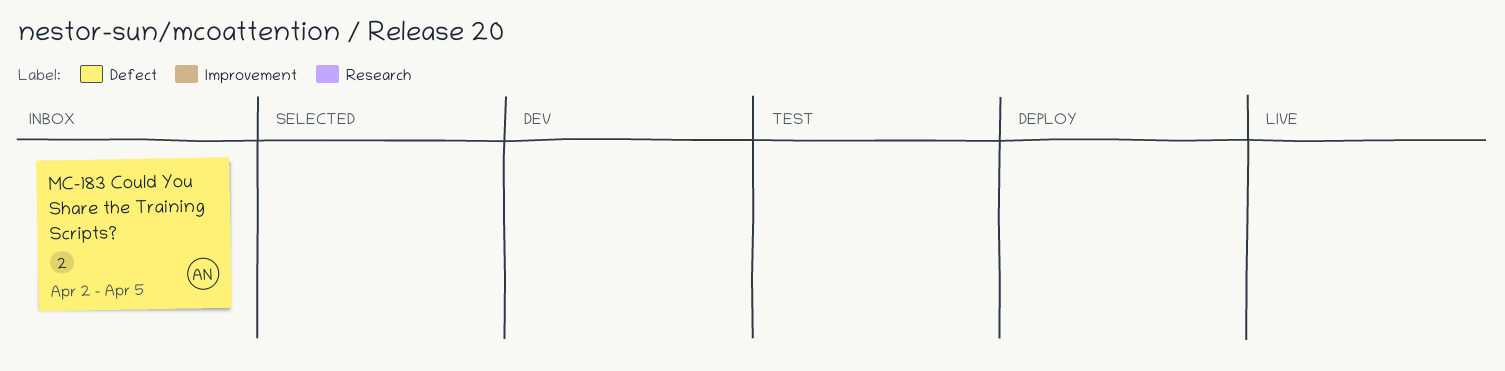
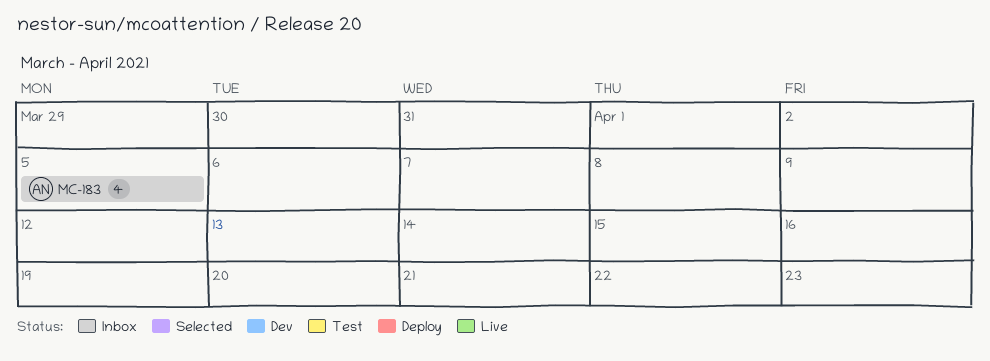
MC-183, estimate: 2 -> 4
MC-183, start: Apr 2 -> Apr 5

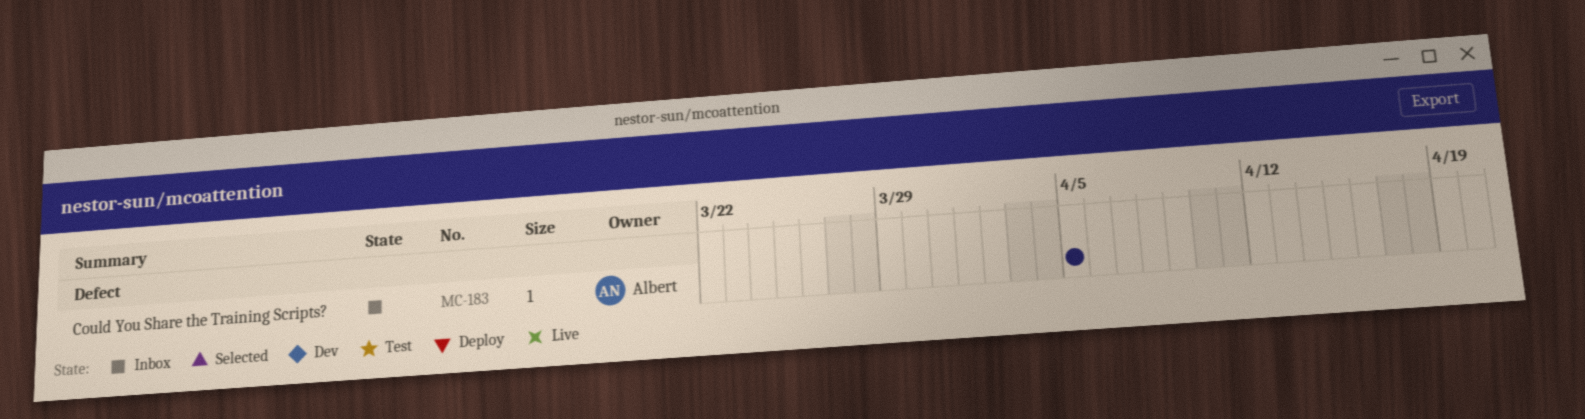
MC-183, estimate: 4 -> 1

